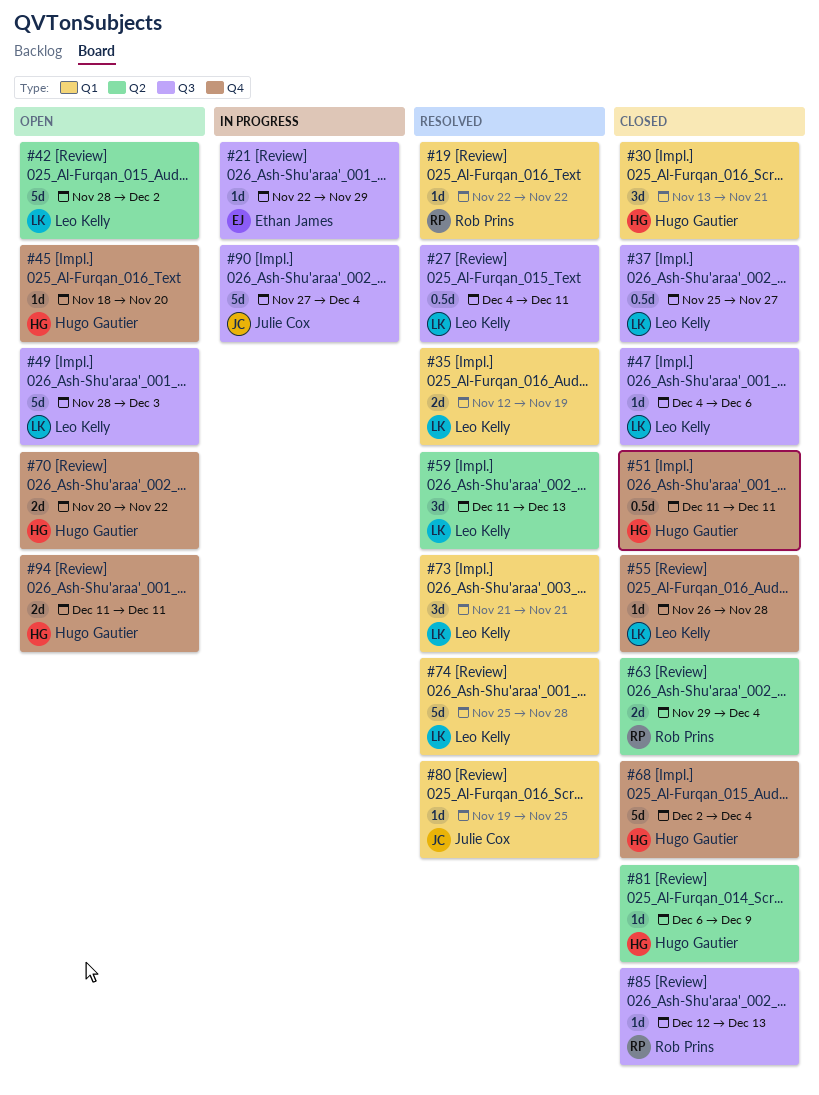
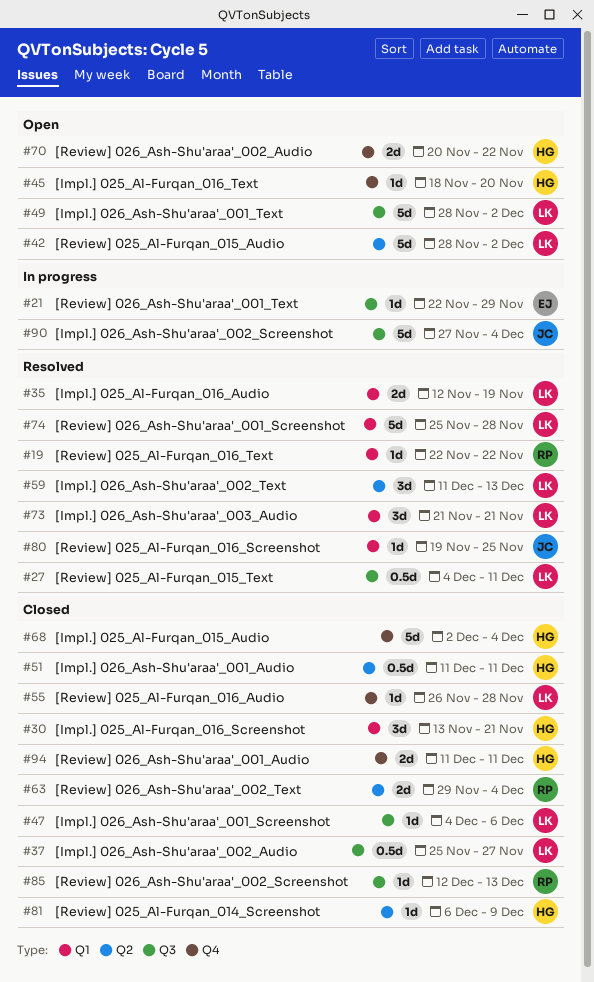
#49, due: Dec 3 -> Dec 2
#51, label: Q4 -> Q2
#94, status: Open -> Closed

